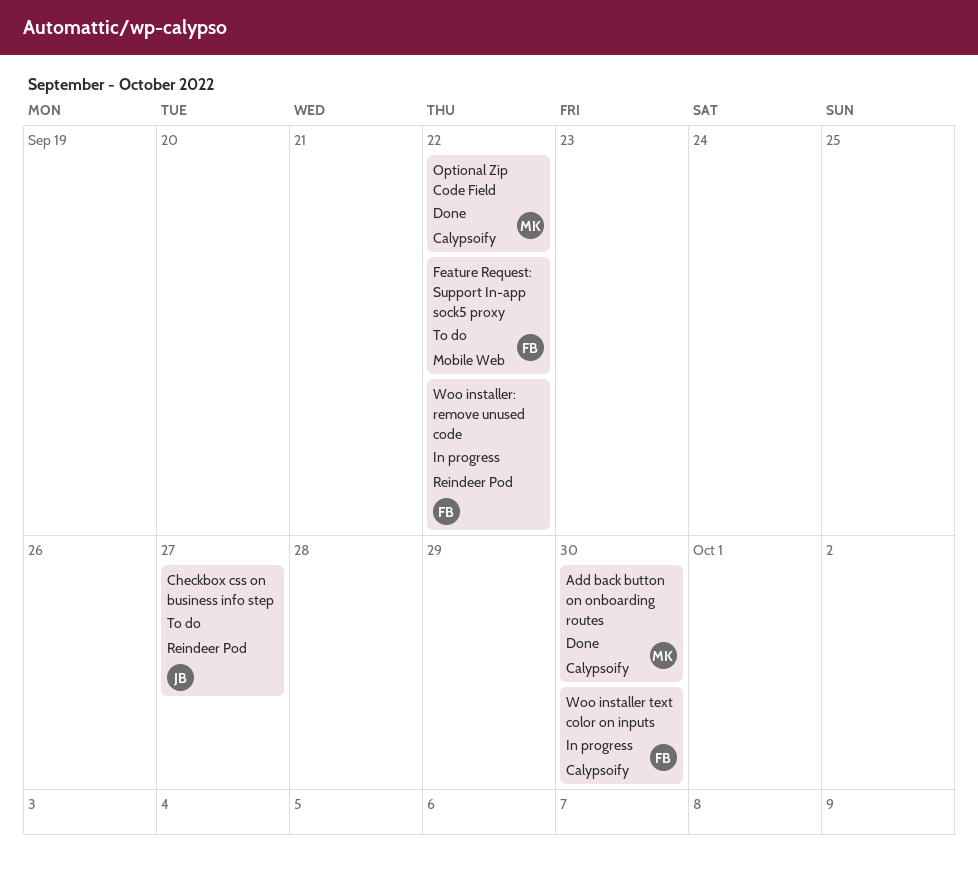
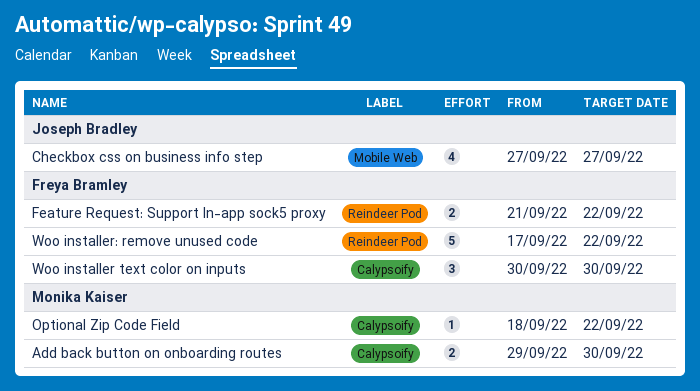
Checkbox css on business info step, label: Reindeer Pod -> Mobile Web
Feature Request: Support In-app sock5 proxy, label: Mobile Web -> Reindeer Pod

